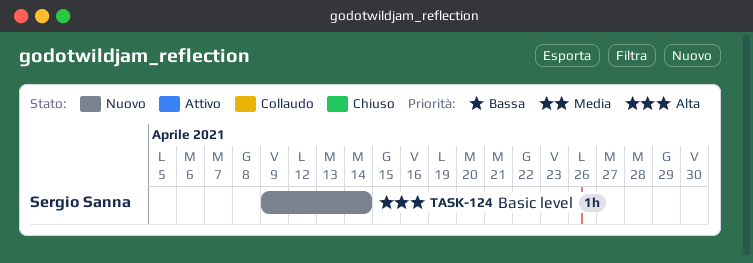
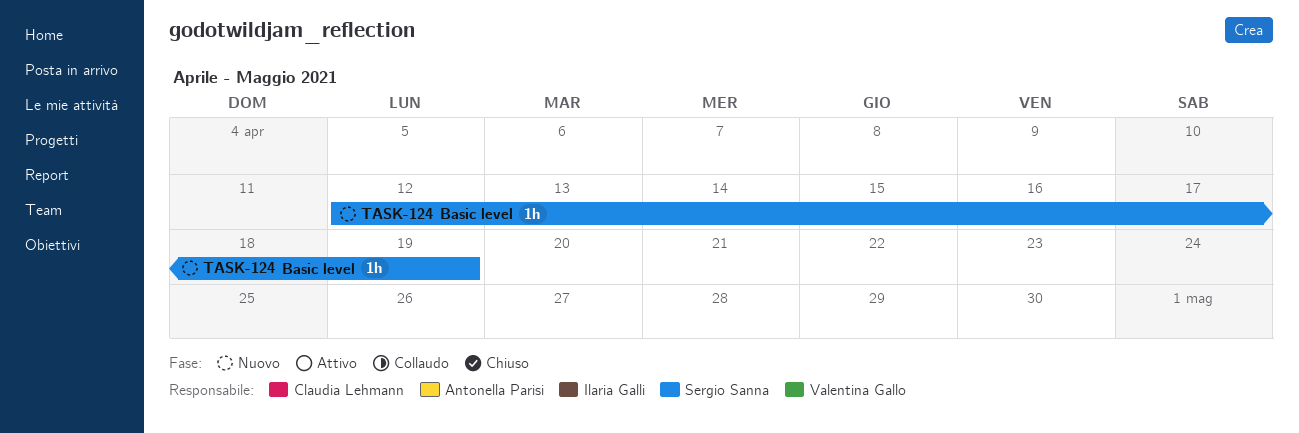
TASK-124, start: Apr 9 -> Apr 12
TASK-124, due: Apr 14 -> Apr 19

